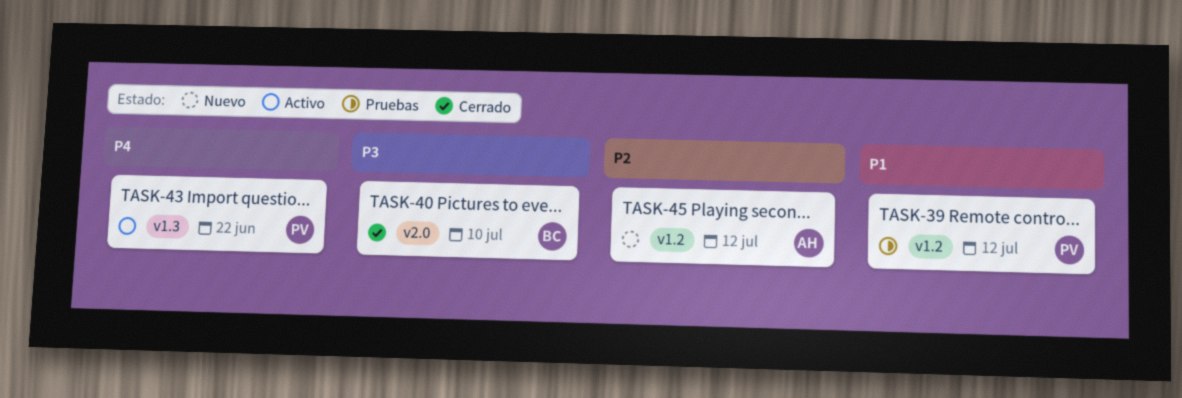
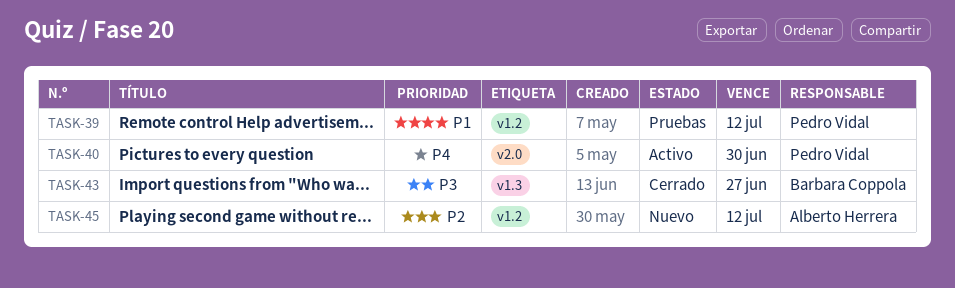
TASK-40, status: Cerrado -> Activo
TASK-40, owner: Barbara Coppola -> Pedro Vidal
TASK-40, priority: P3 -> P4
TASK-40, due: Jul 10 -> Jun 30
TASK-43, status: Activo -> Cerrado
TASK-43, owner: Pedro Vidal -> Barbara Coppola
TASK-43, priority: P4 -> P3
TASK-43, due: Jun 22 -> Jun 27

